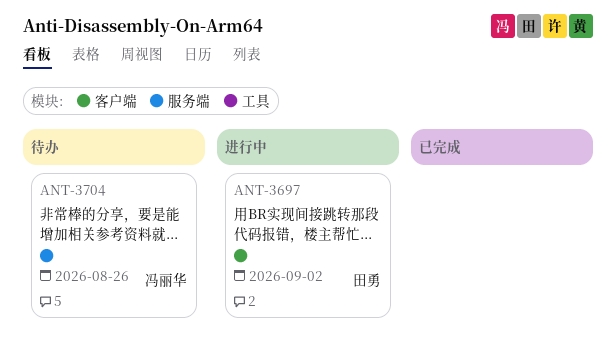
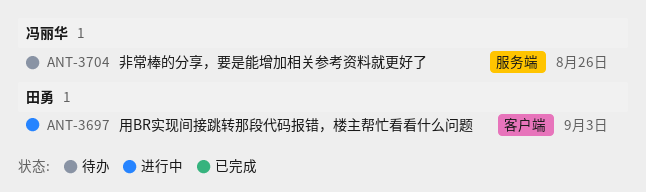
ANT-3697, due: Sep 2 -> Sep 3

